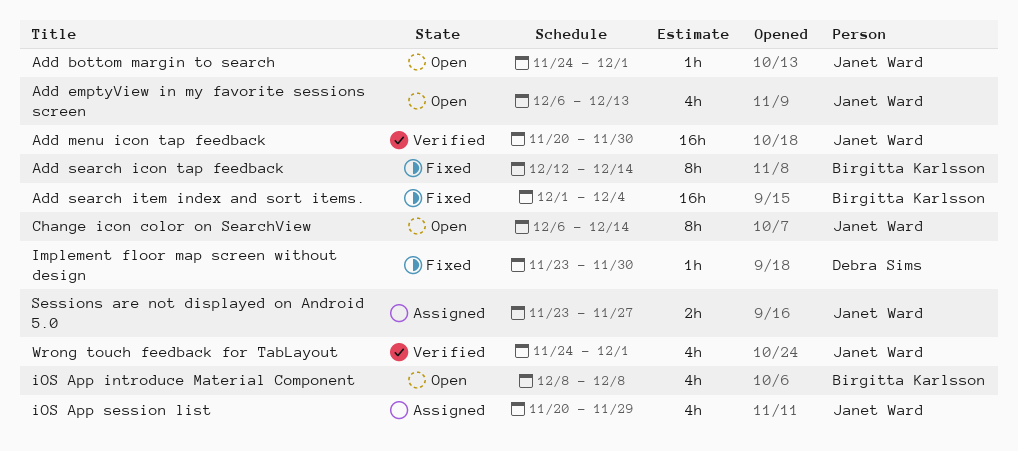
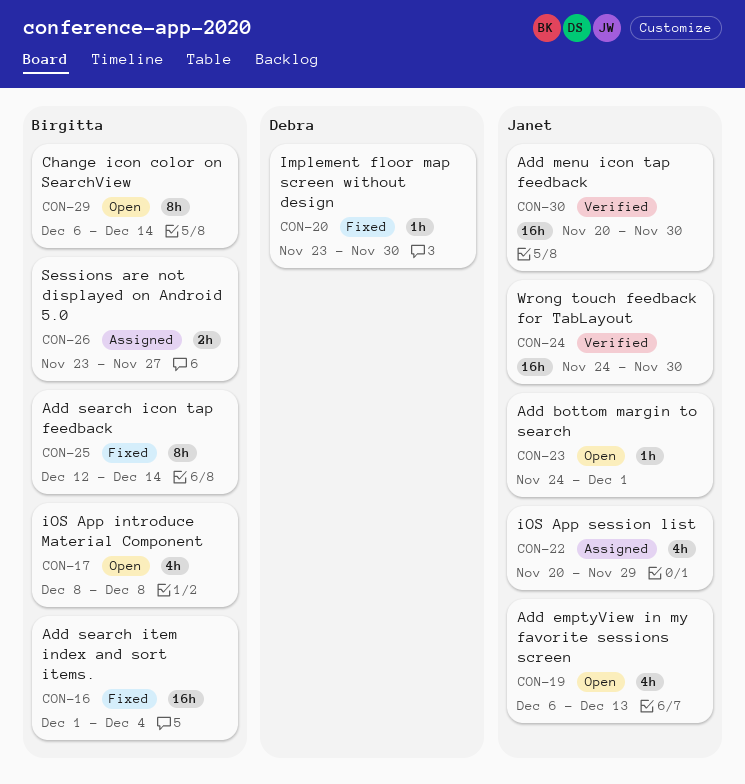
Change icon color on SearchView, owner: Janet Ward -> Birgitta Karlsson
Sessions are not displayed on Android 5.0, owner: Janet Ward -> Birgitta Karlsson
Wrong touch feedback for TabLayout, estimate: 4h -> 16h
Wrong touch feedback for TabLayout, due: Dec 1 -> Nov 30

